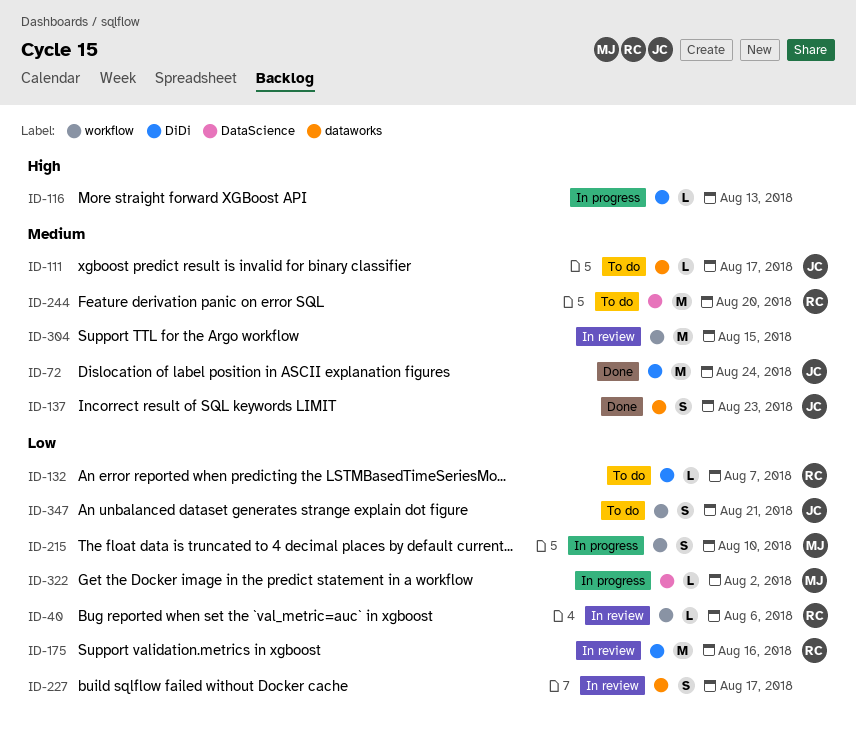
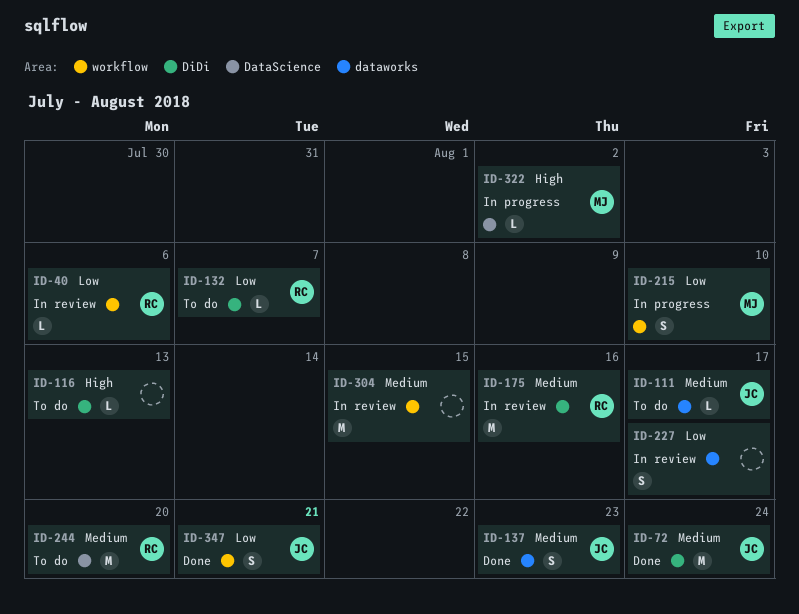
ID-116, status: In progress -> To do
ID-175, priority: Low -> Medium
ID-322, priority: Low -> High
ID-347, status: To do -> Done

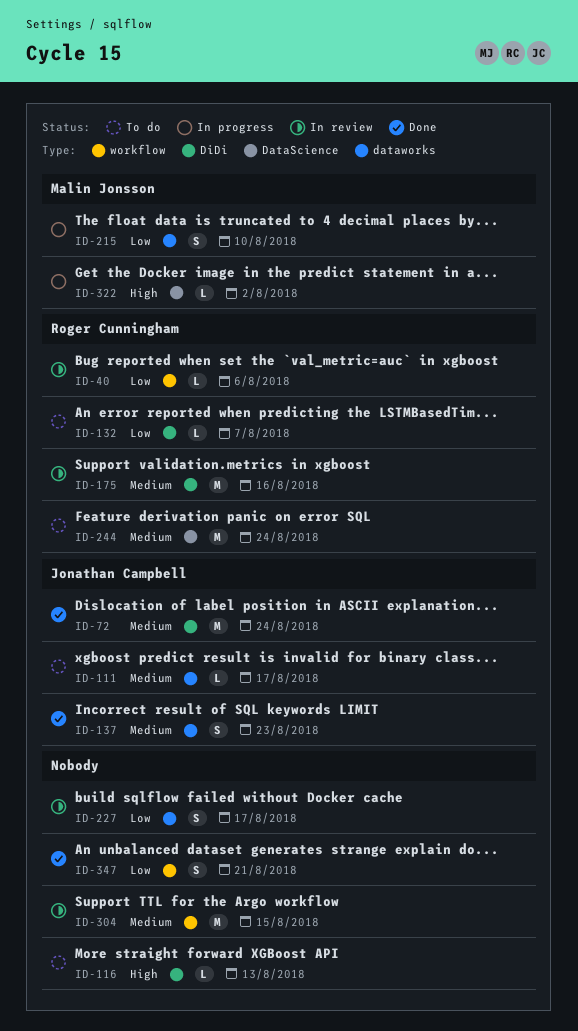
ID-215, label: workflow -> dataworks
ID-244, due: Aug 20 -> Aug 24
ID-347, owner: Jonathan Campbell -> none

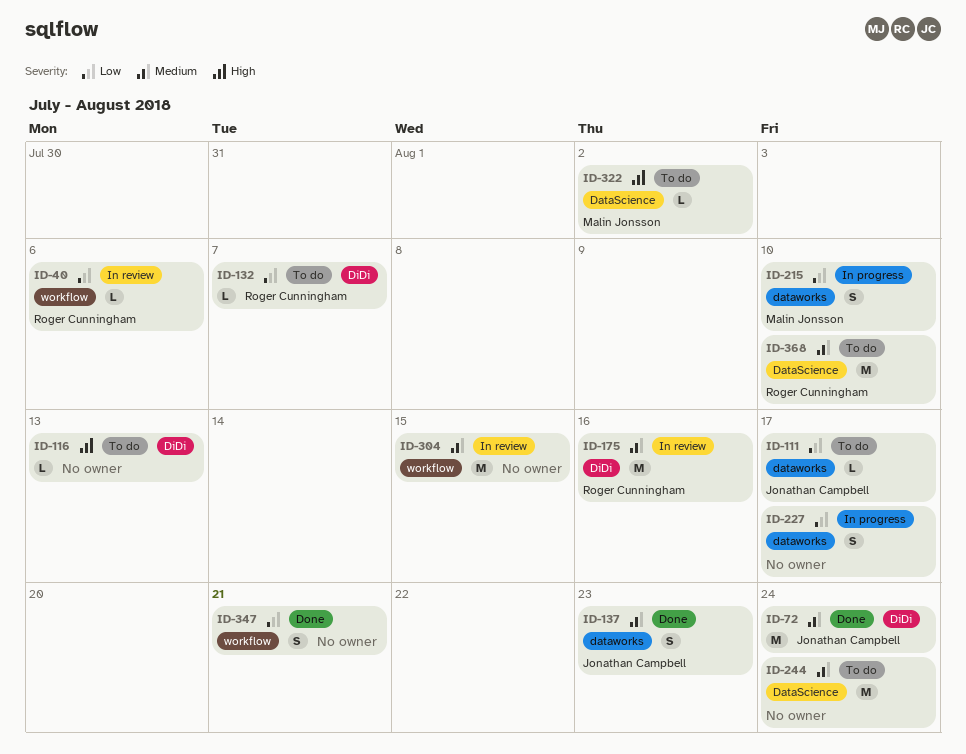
ID-111, priority: Medium -> Low
ID-227, status: In review -> In progress
ID-244, owner: Roger Cunningham -> none
ID-322, status: In progress -> To do
ID-368: none -> present

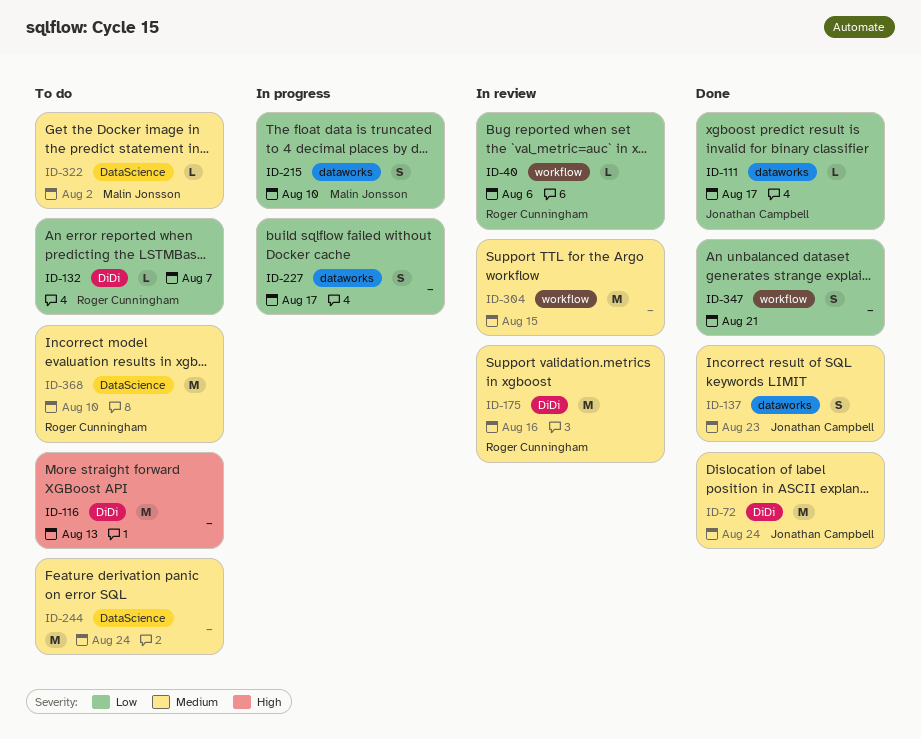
ID-111, status: To do -> Done
ID-116, estimate: L -> M
ID-322, priority: High -> Medium

